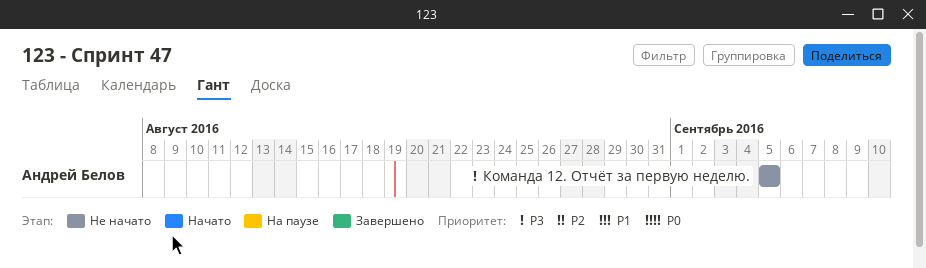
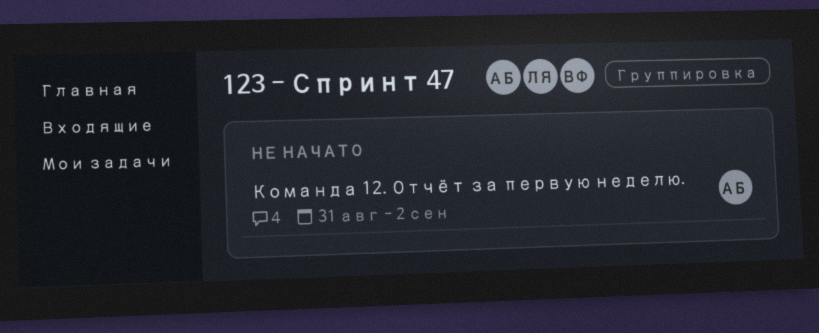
Команда 12. Отчёт за первую неделю., start: Sep 5 -> Aug 31
Команда 12. Отчёт за первую неделю., due: Sep 5 -> Sep 2

